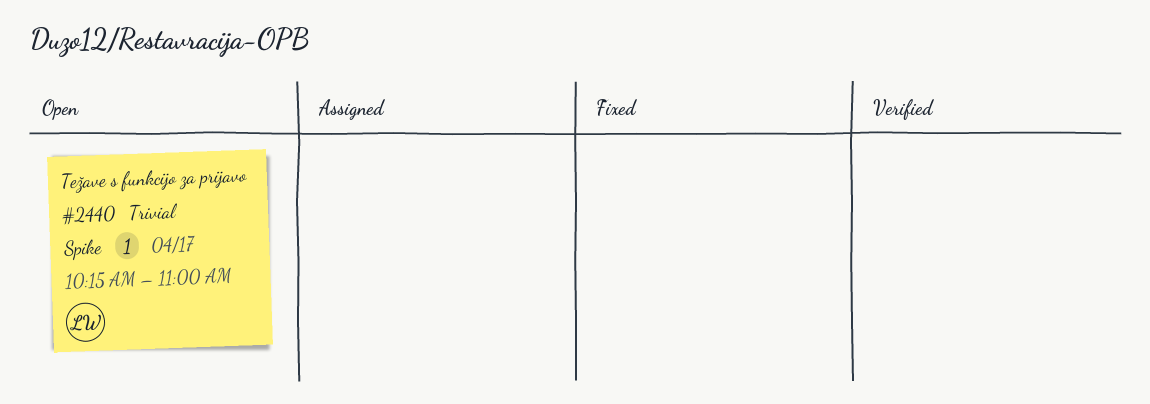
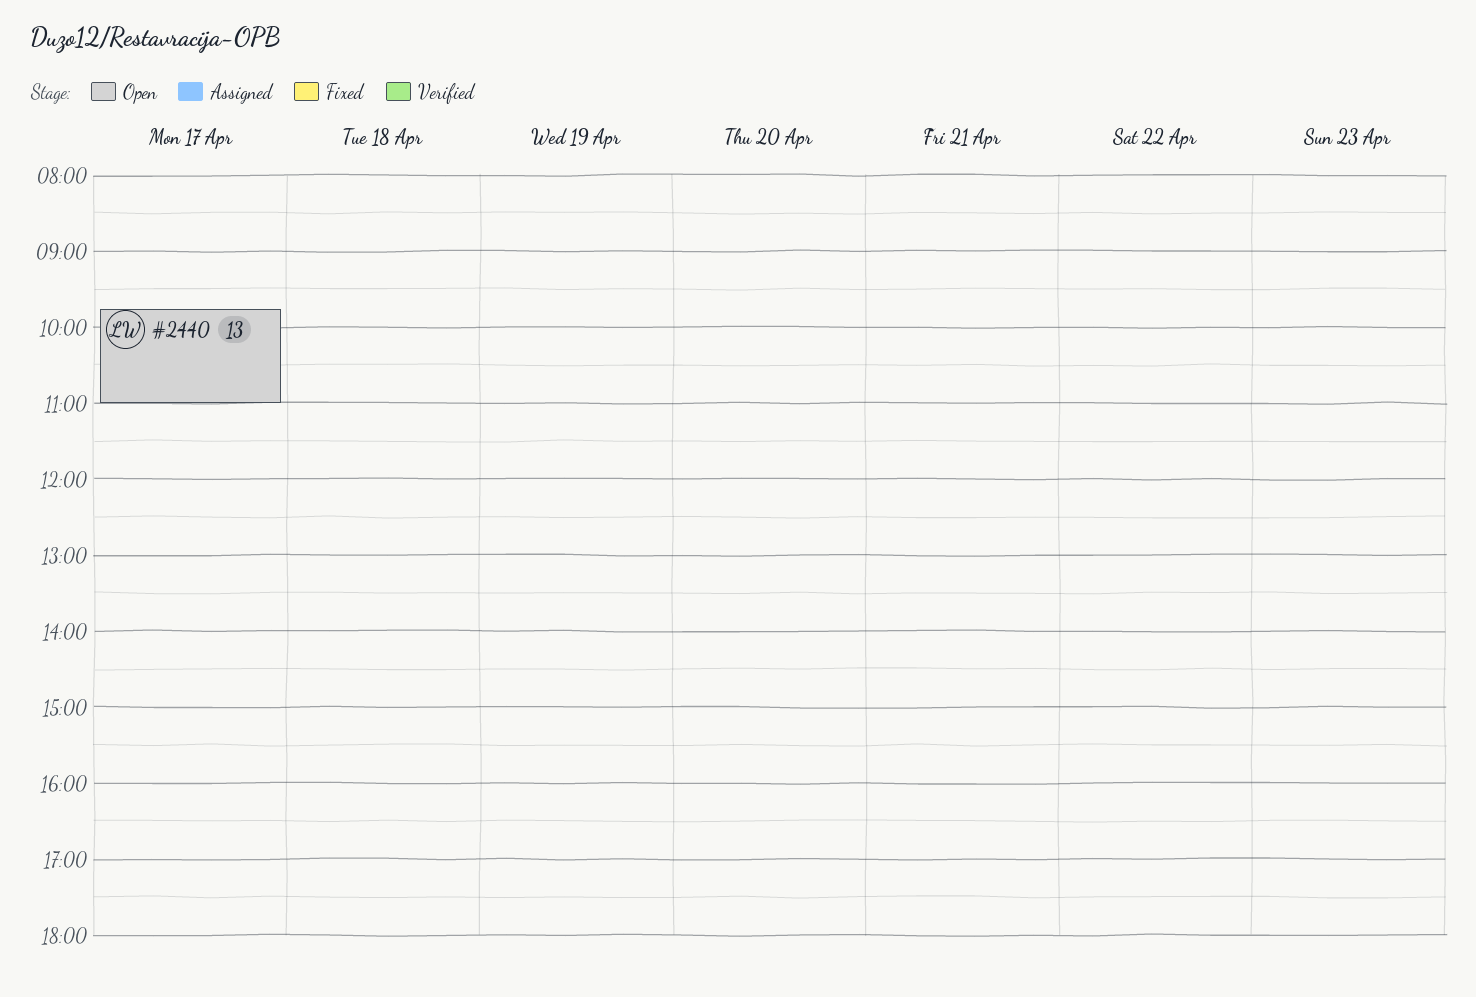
#2440, estimate: 1 -> 13
#2440, begins: 10:15 -> 09:45

